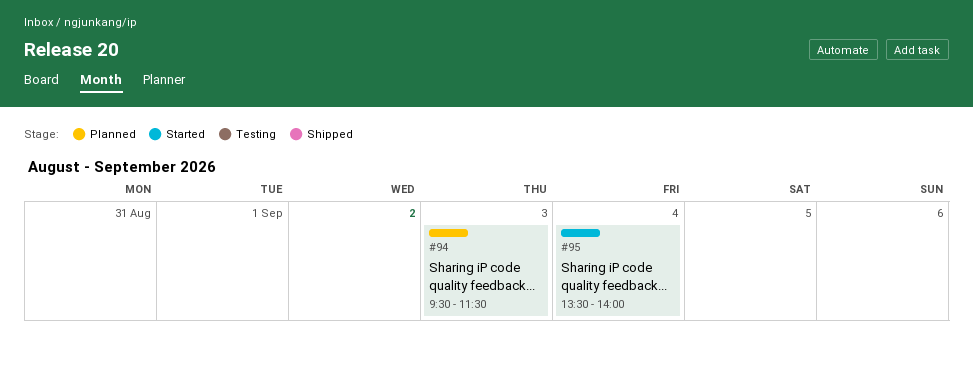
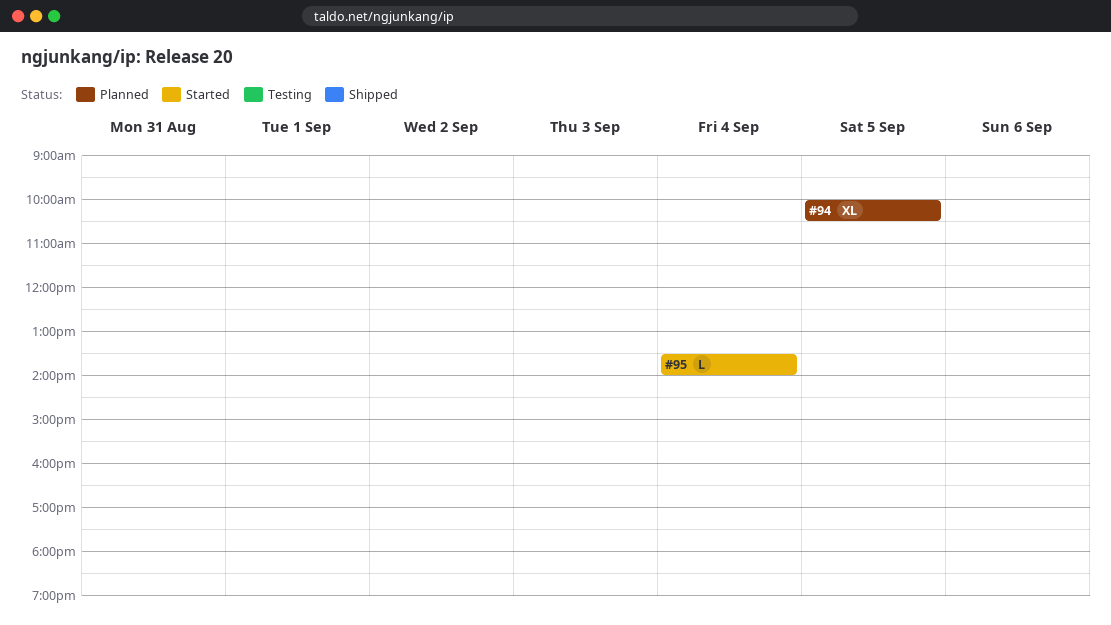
#94, day: Sep 3 -> Sep 5
#94, begins: 09:30 -> 10:00
#94, ends: 11:30 -> 10:30

